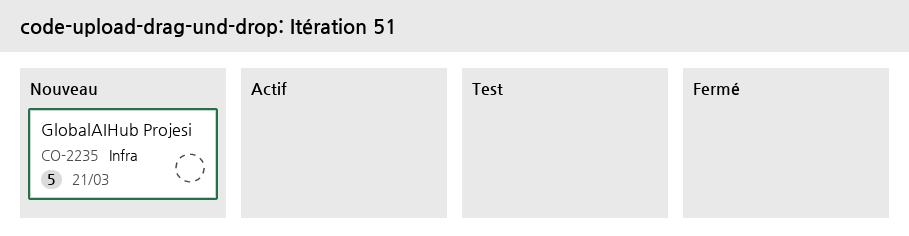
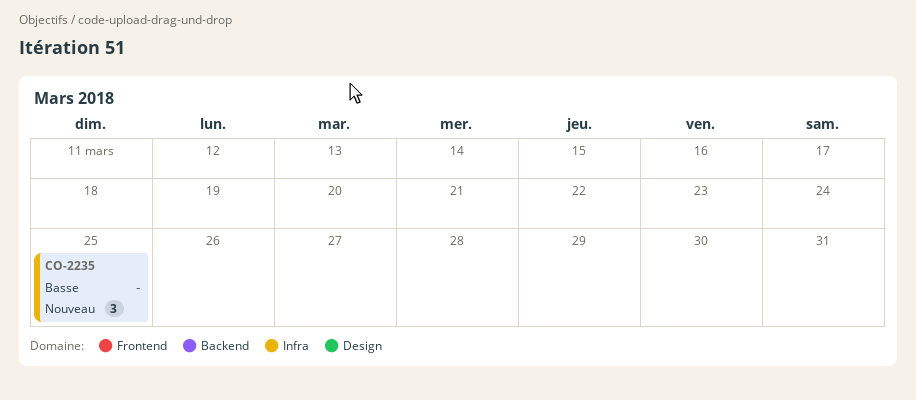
CO-2235, estimate: 5 -> 3
CO-2235, due: Mar 21 -> Mar 25

